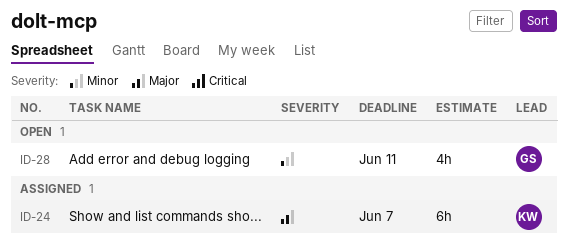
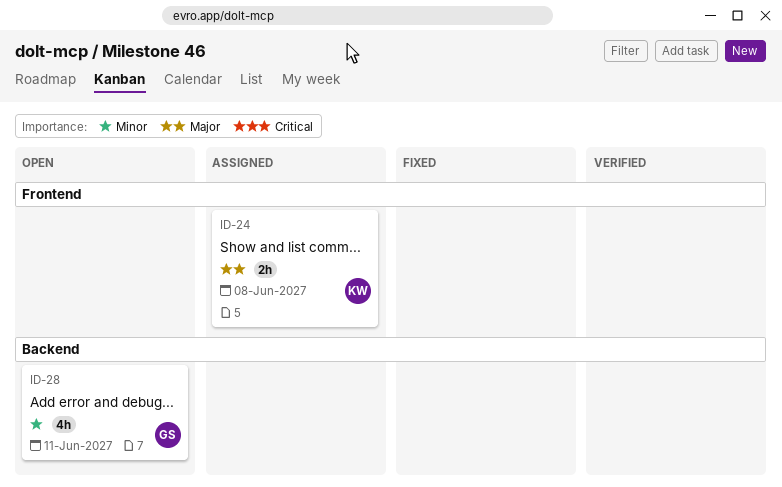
ID-24, estimate: 6h -> 2h
ID-24, due: Jun 7 -> Jun 8

